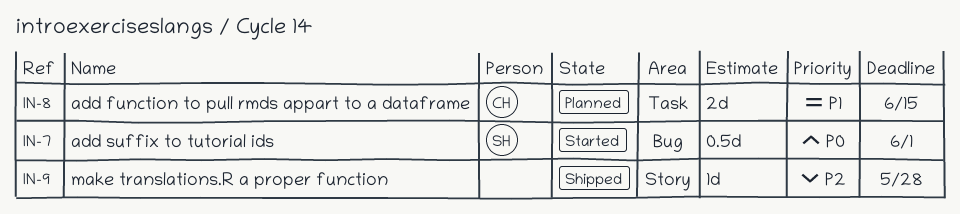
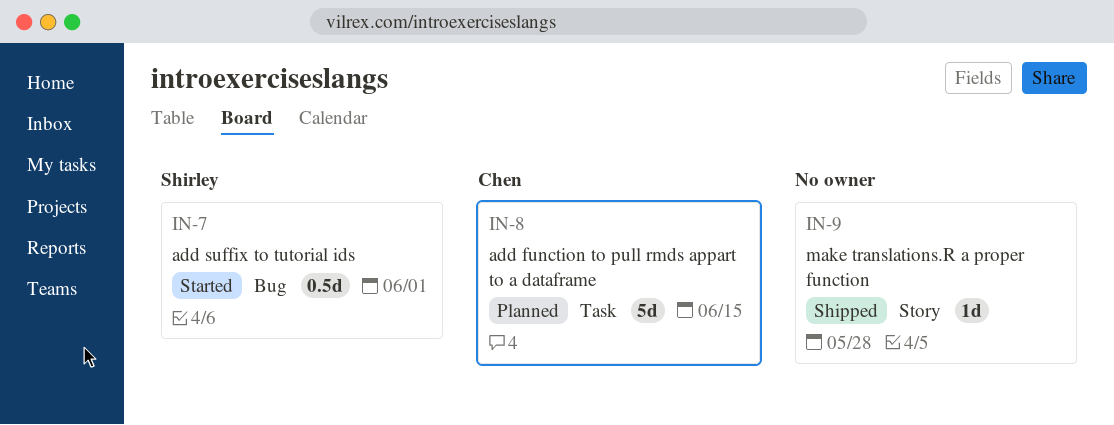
IN-8, estimate: 2d -> 5d

